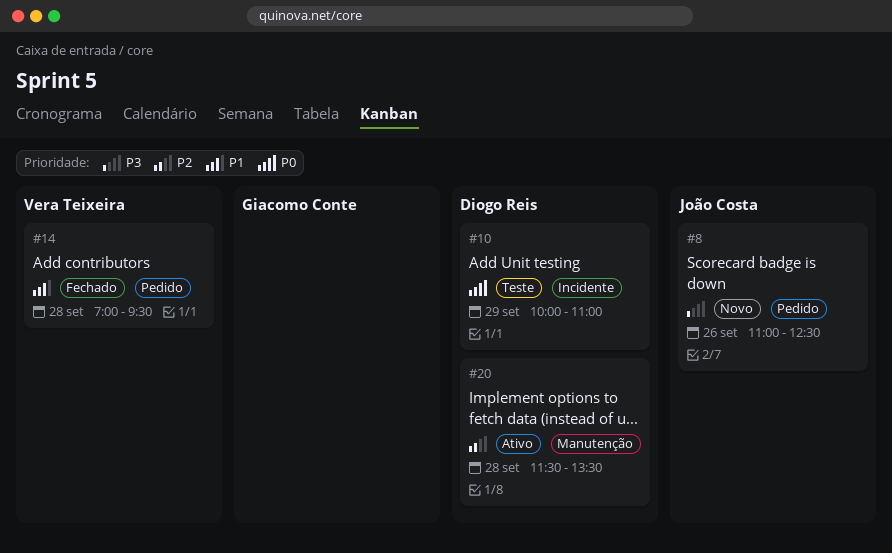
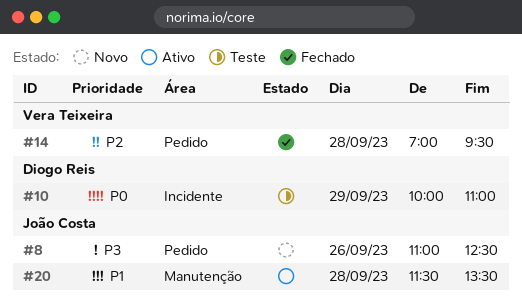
#14, priority: P1 -> P2
#20, owner: Diogo Reis -> João Costa
#20, priority: P2 -> P1

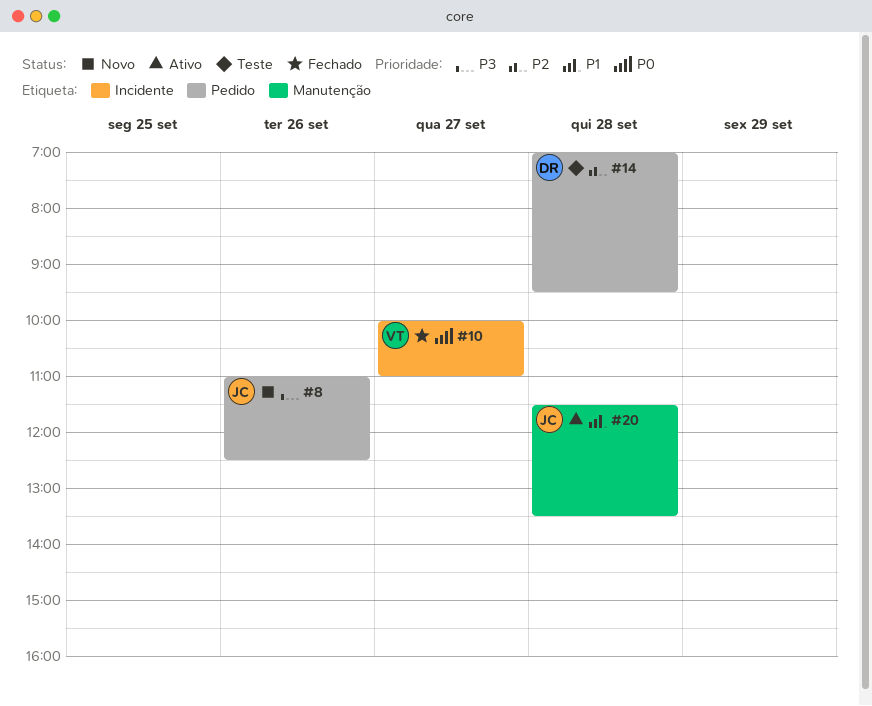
#10, status: Teste -> Fechado
#10, owner: Diogo Reis -> Vera Teixeira
#10, day: Sep 29 -> Sep 27
#14, status: Fechado -> Teste
#14, owner: Vera Teixeira -> Diogo Reis

